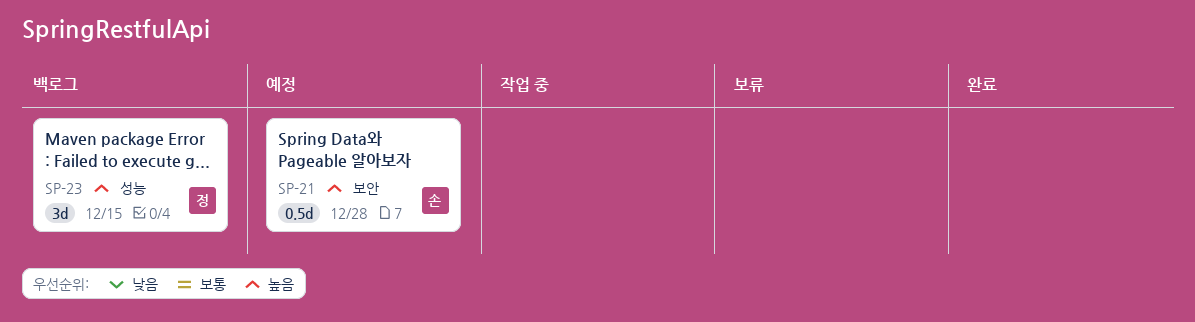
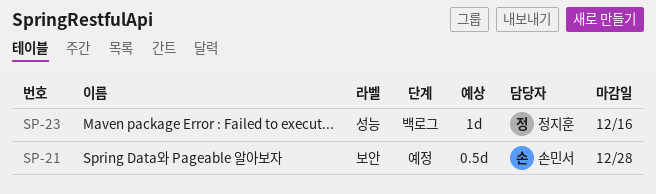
SP-23, estimate: 3d -> 1d
SP-23, due: Dec 15 -> Dec 16

